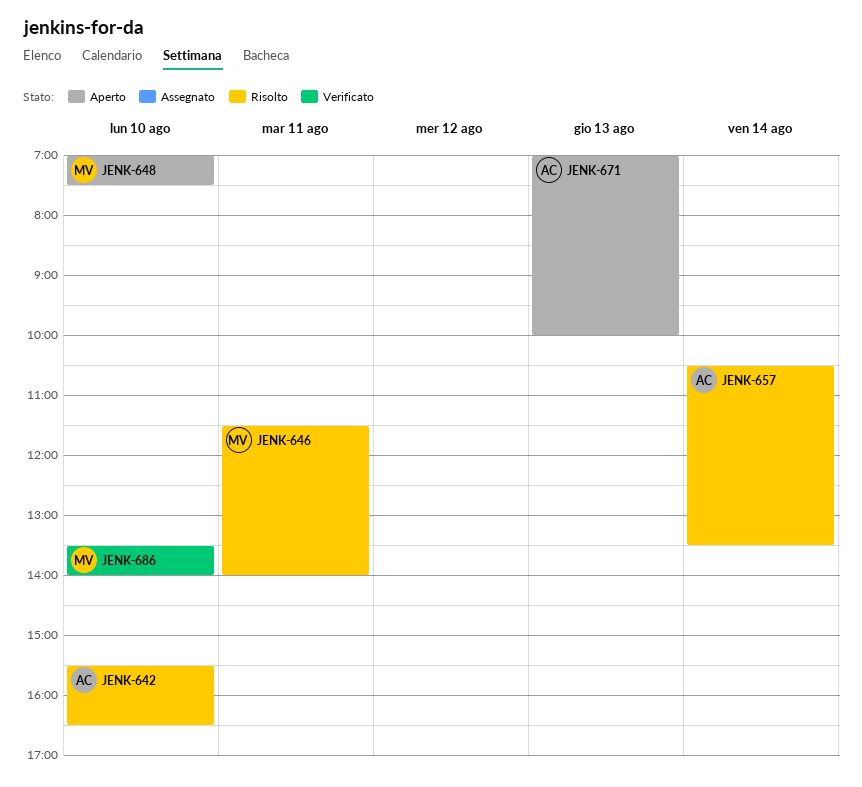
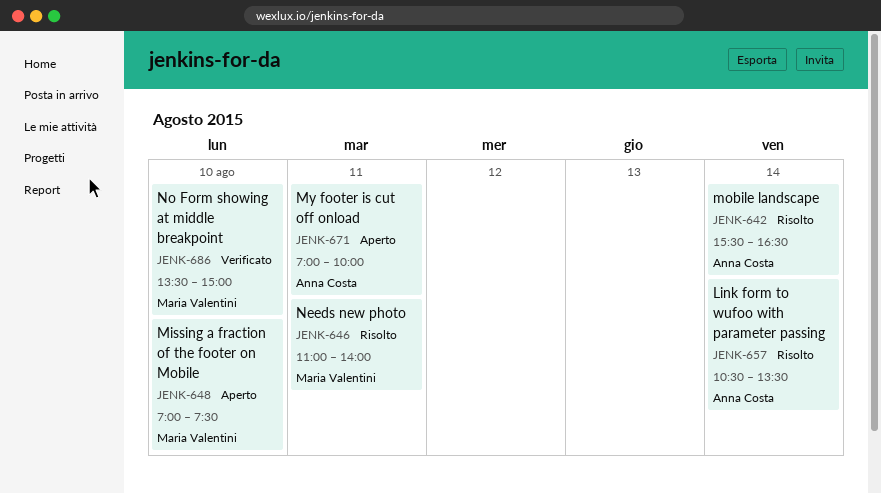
JENK-642, day: Aug 10 -> Aug 14
JENK-646, begins: 11:30 -> 11:00
JENK-671, day: Aug 13 -> Aug 11
JENK-686, ends: 14:00 -> 15:00

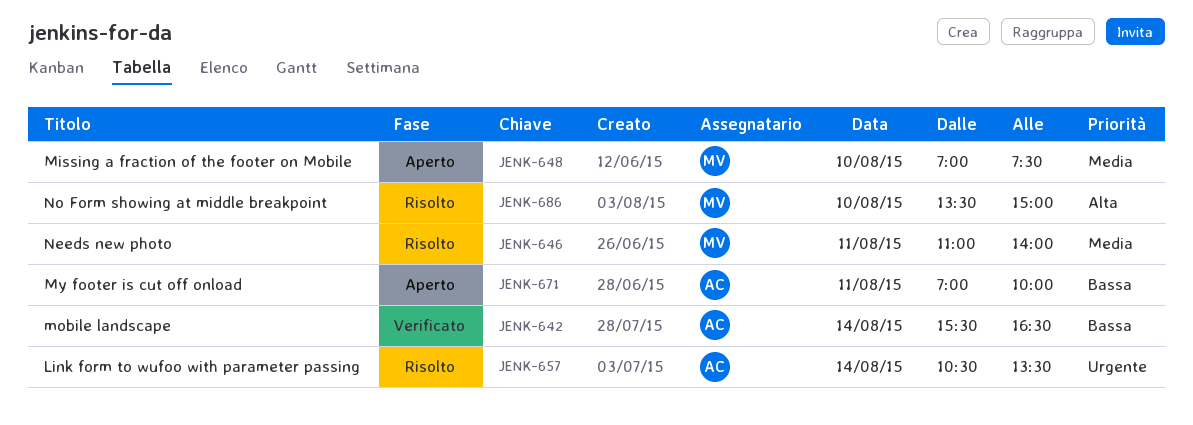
JENK-642, status: Risolto -> Verificato
JENK-686, status: Verificato -> Risolto

